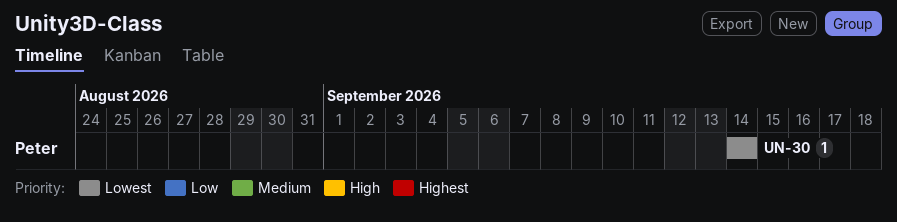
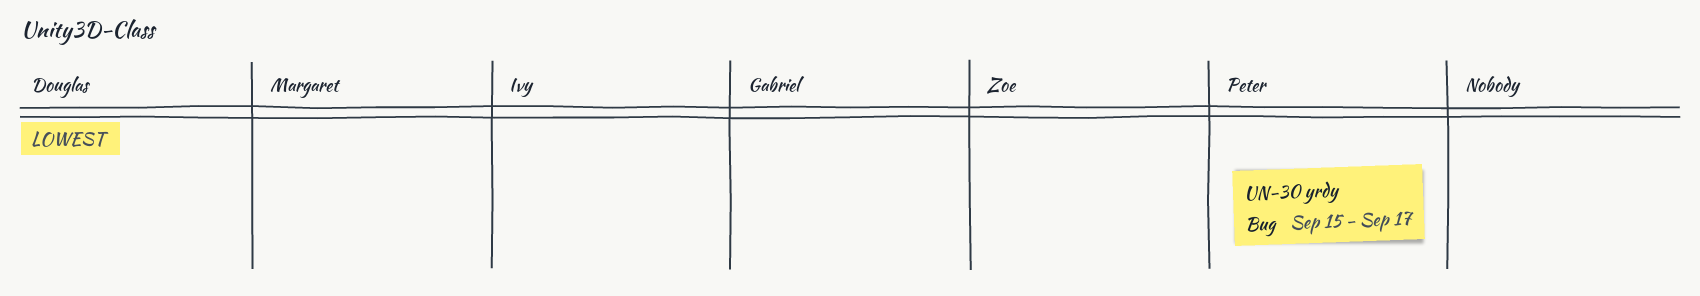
UN-30, start: Sep 14 -> Sep 15
UN-30, due: Sep 14 -> Sep 17

